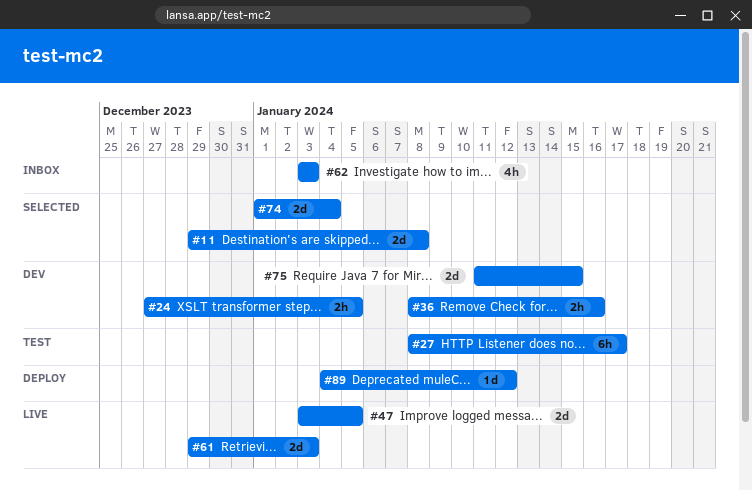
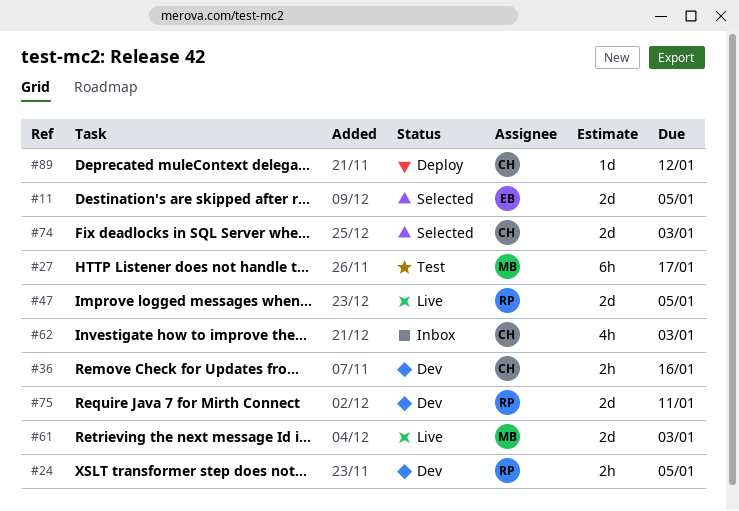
#11, due: Jan 8 -> Jan 5
#74, due: Jan 4 -> Jan 3
#75, due: Jan 15 -> Jan 11

